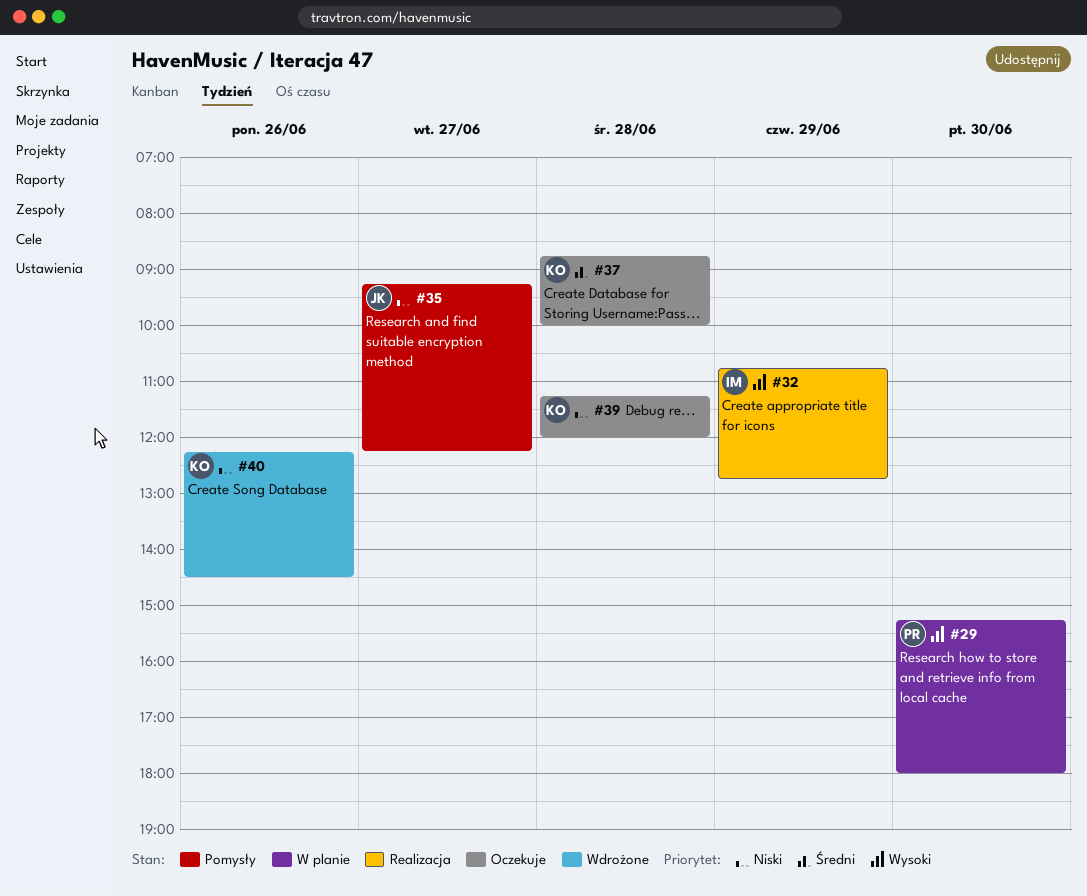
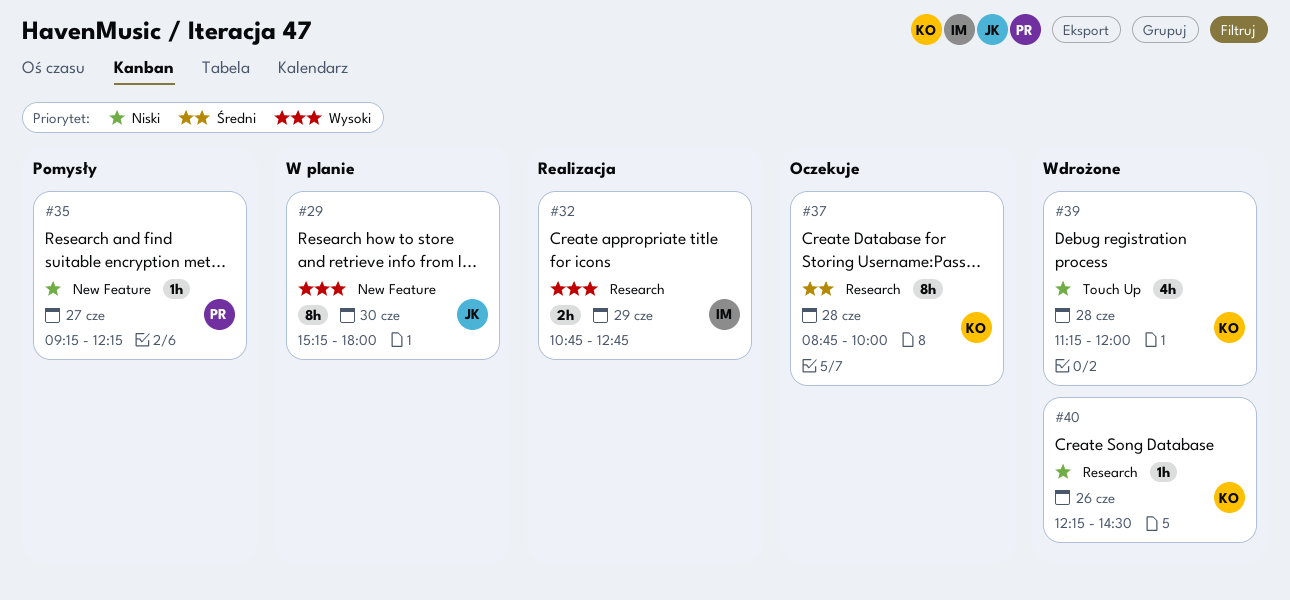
#29, owner: PR -> JK
#35, owner: JK -> PR
#39, status: Oczekuje -> Wdrożone

